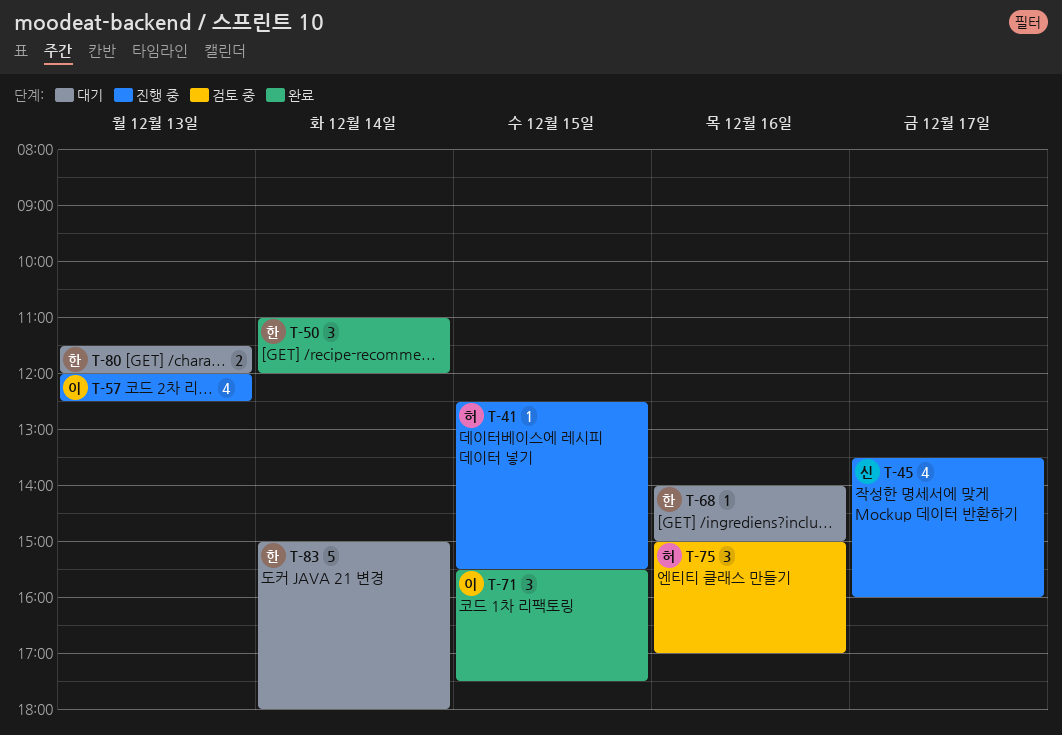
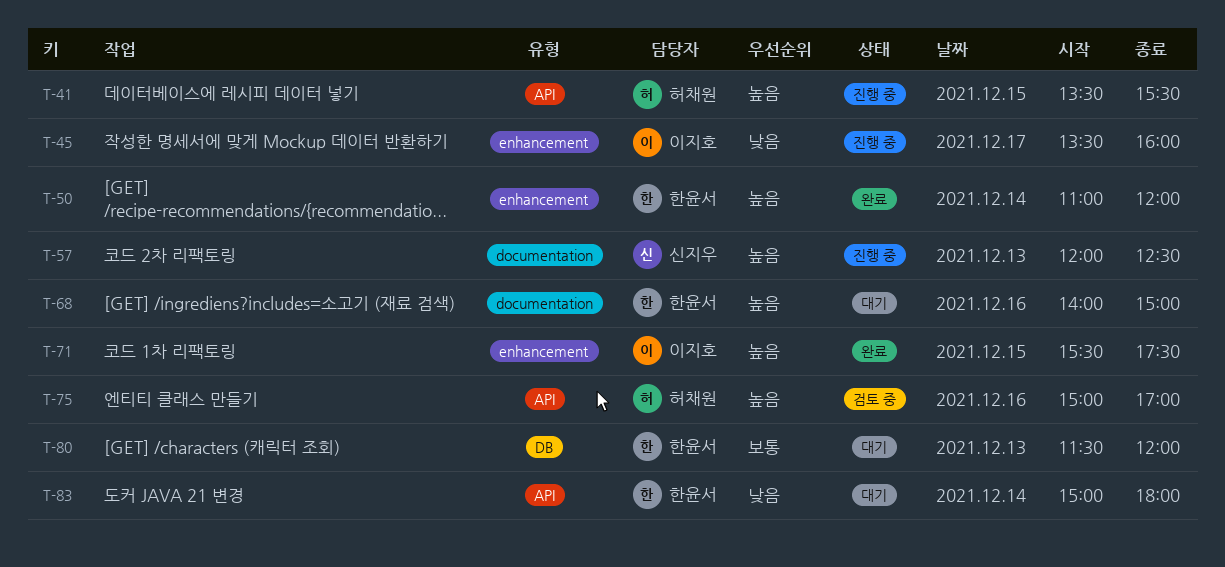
T-41, begins: 12:30 -> 13:30
T-45, owner: 신지우 -> 이지호
T-57, owner: 이지호 -> 신지우

